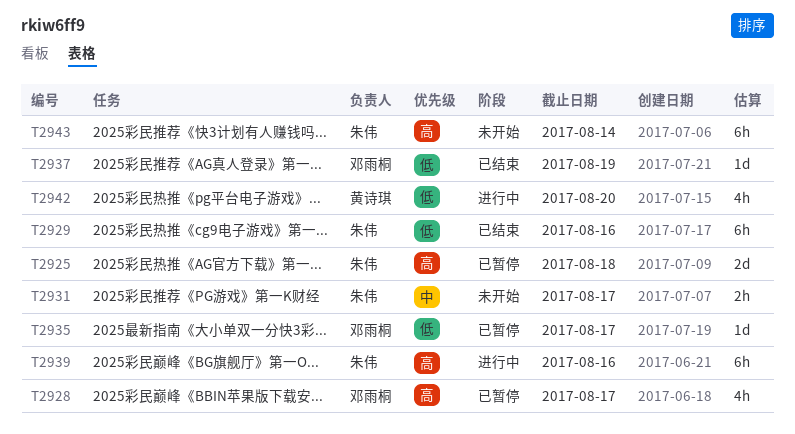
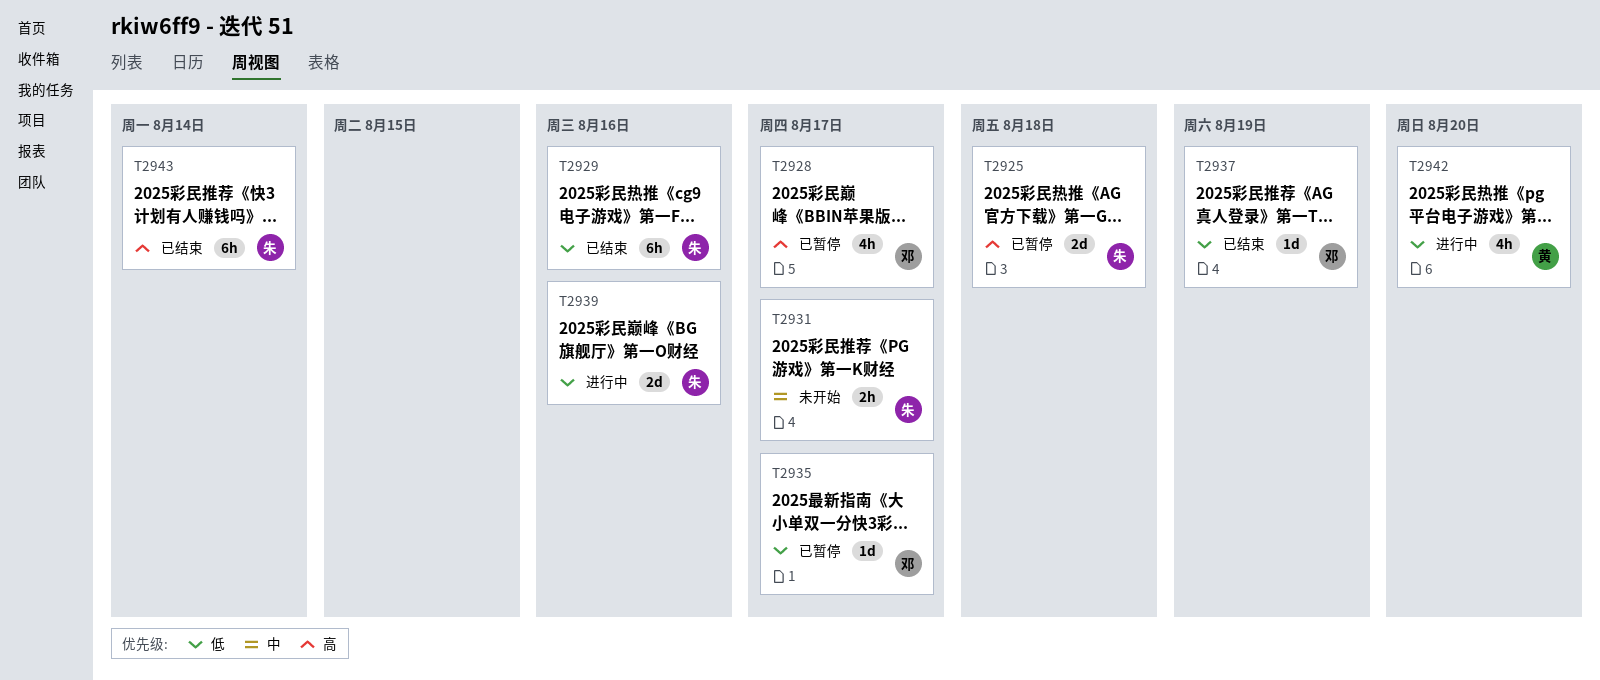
T2939, priority: 高 -> 低
T2939, estimate: 6h -> 2d
T2943, status: 未开始 -> 已结束

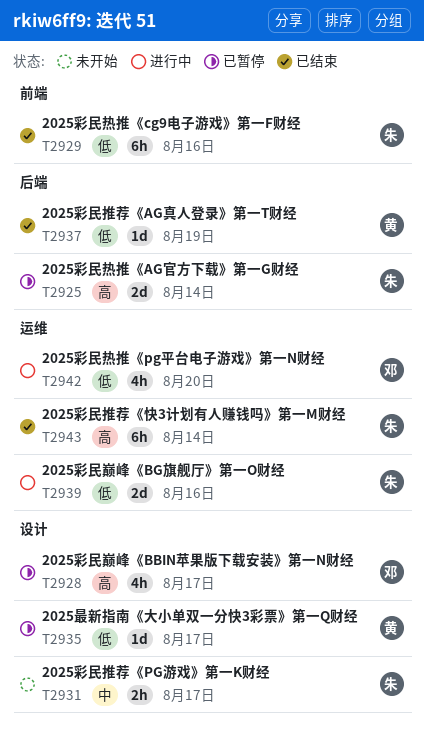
T2925, due: Aug 18 -> Aug 14
T2935, owner: 邓 -> 黄
T2937, owner: 邓 -> 黄
T2942, owner: 黄 -> 邓

